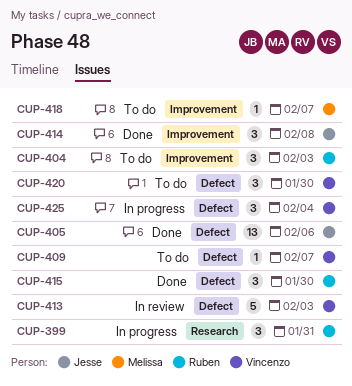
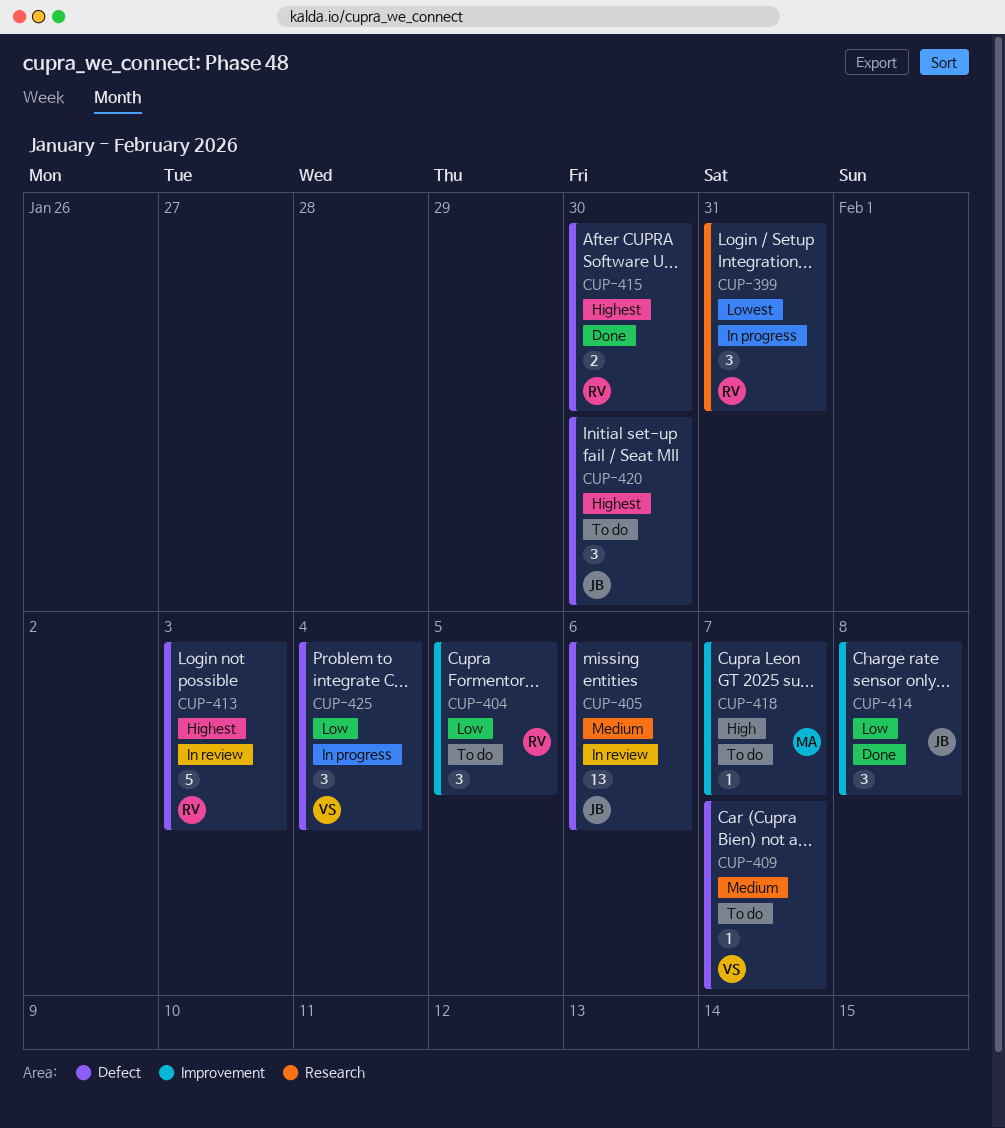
CUP-404, due: Feb 3 -> Feb 5
CUP-405, status: Done -> In review
CUP-413, owner: Vincenzo -> Ruben
CUP-415, estimate: 3 -> 2
CUP-420, owner: Vincenzo -> Jesse

